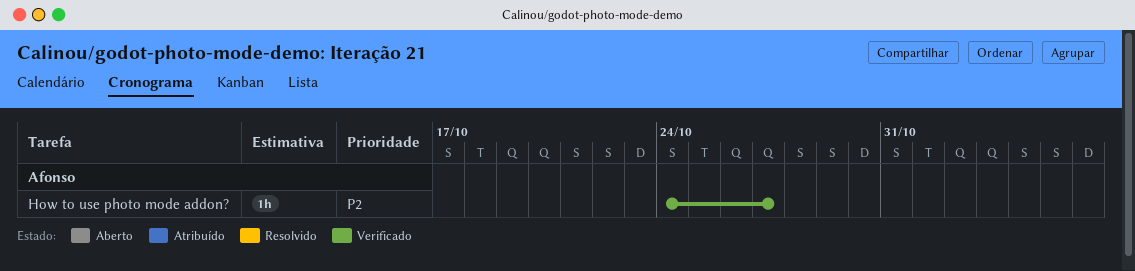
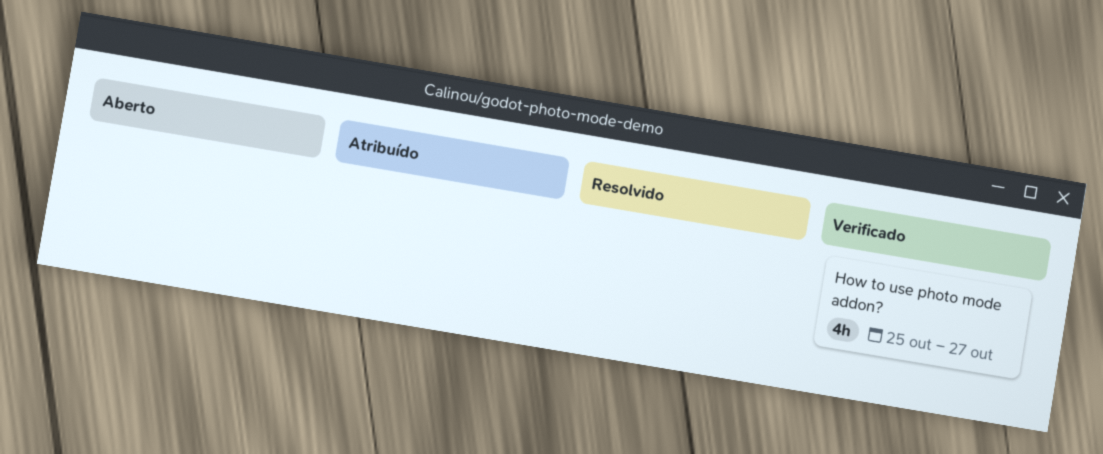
How to use photo mode addon?, estimate: 1h -> 4h
How to use photo mode addon?, start: Oct 24 -> Oct 25

